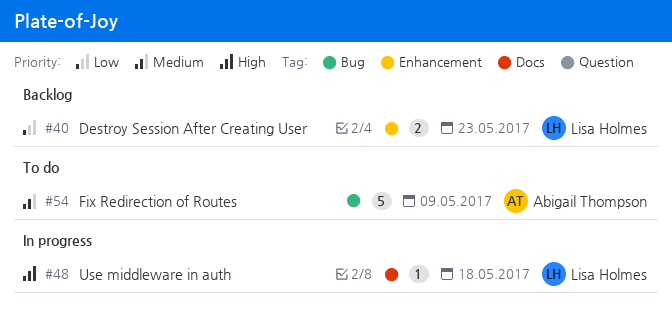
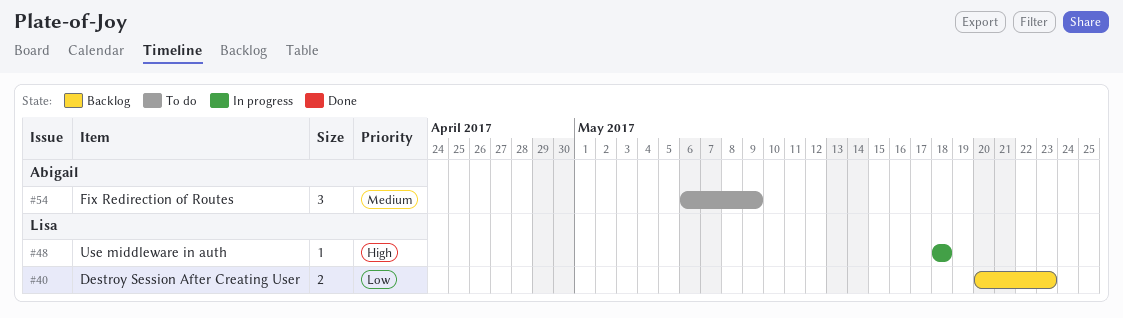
#54, estimate: 5 -> 3

